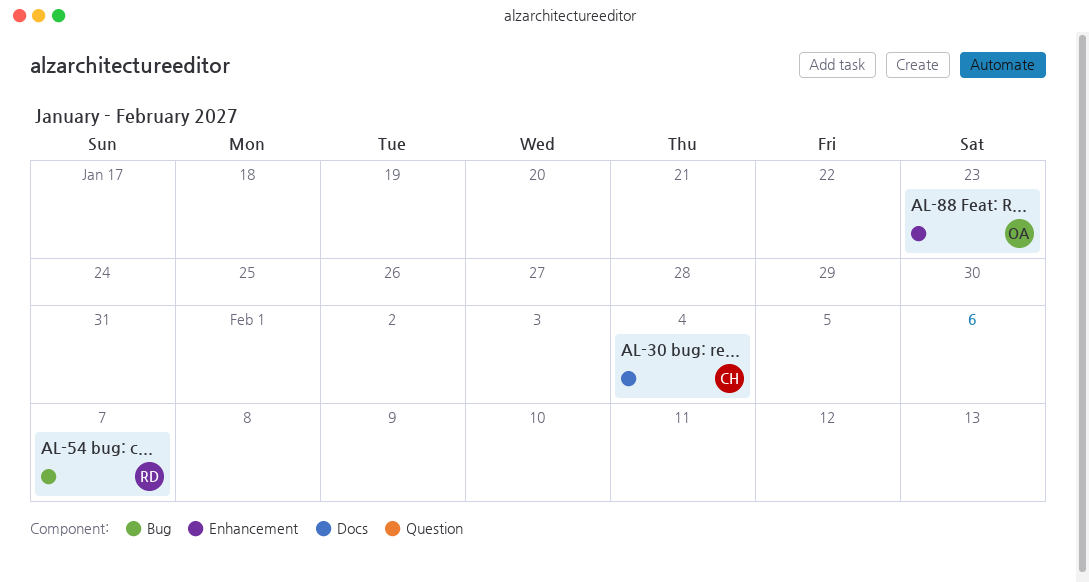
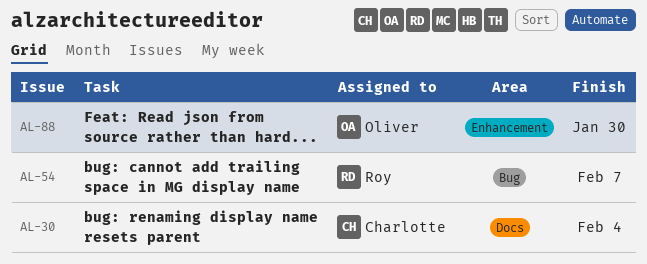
AL-88, due: Jan 23 -> Jan 30

